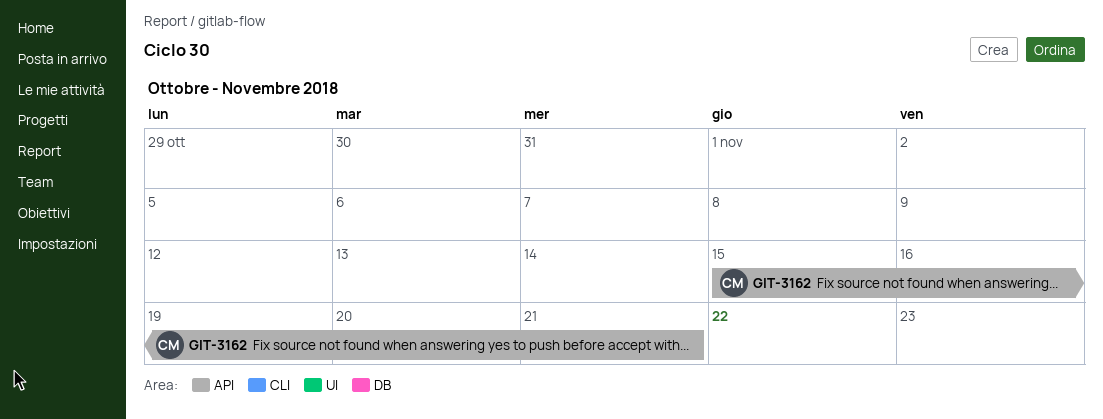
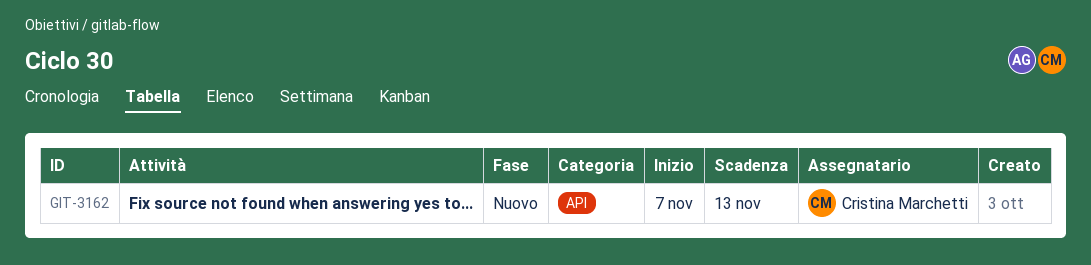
GIT-3162, start: Nov 15 -> Nov 7
GIT-3162, due: Nov 21 -> Nov 13

